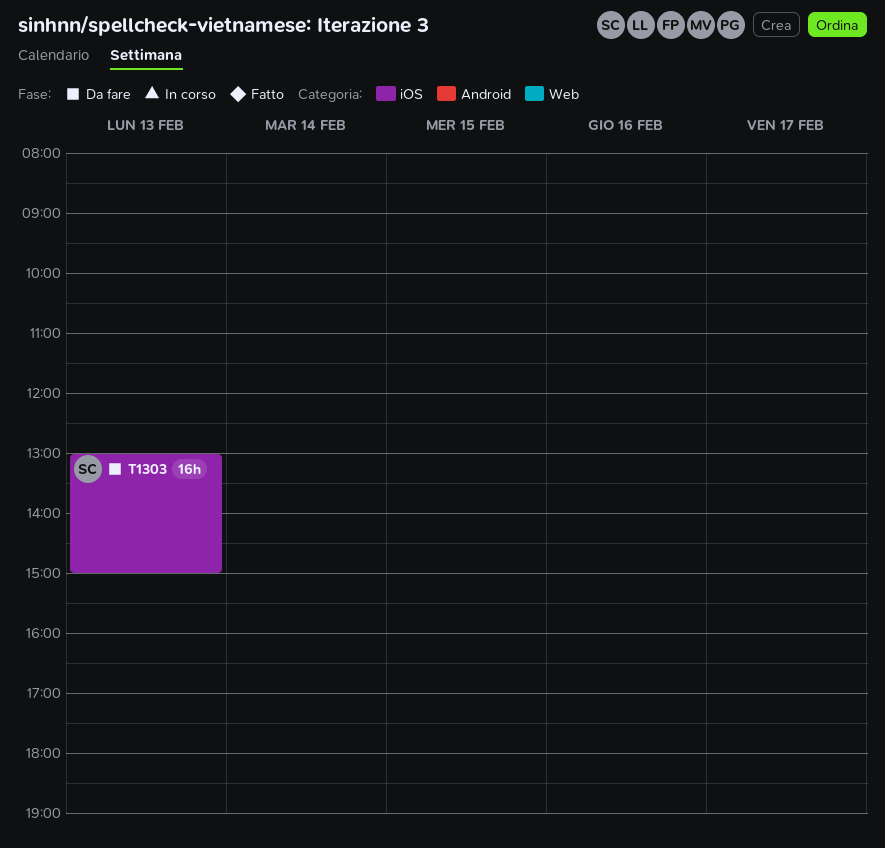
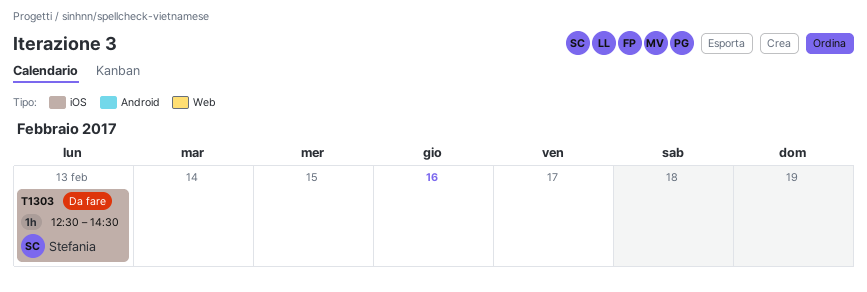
T1303, estimate: 16h -> 1h
T1303, begins: 13:00 -> 12:30
T1303, ends: 15:00 -> 14:30

